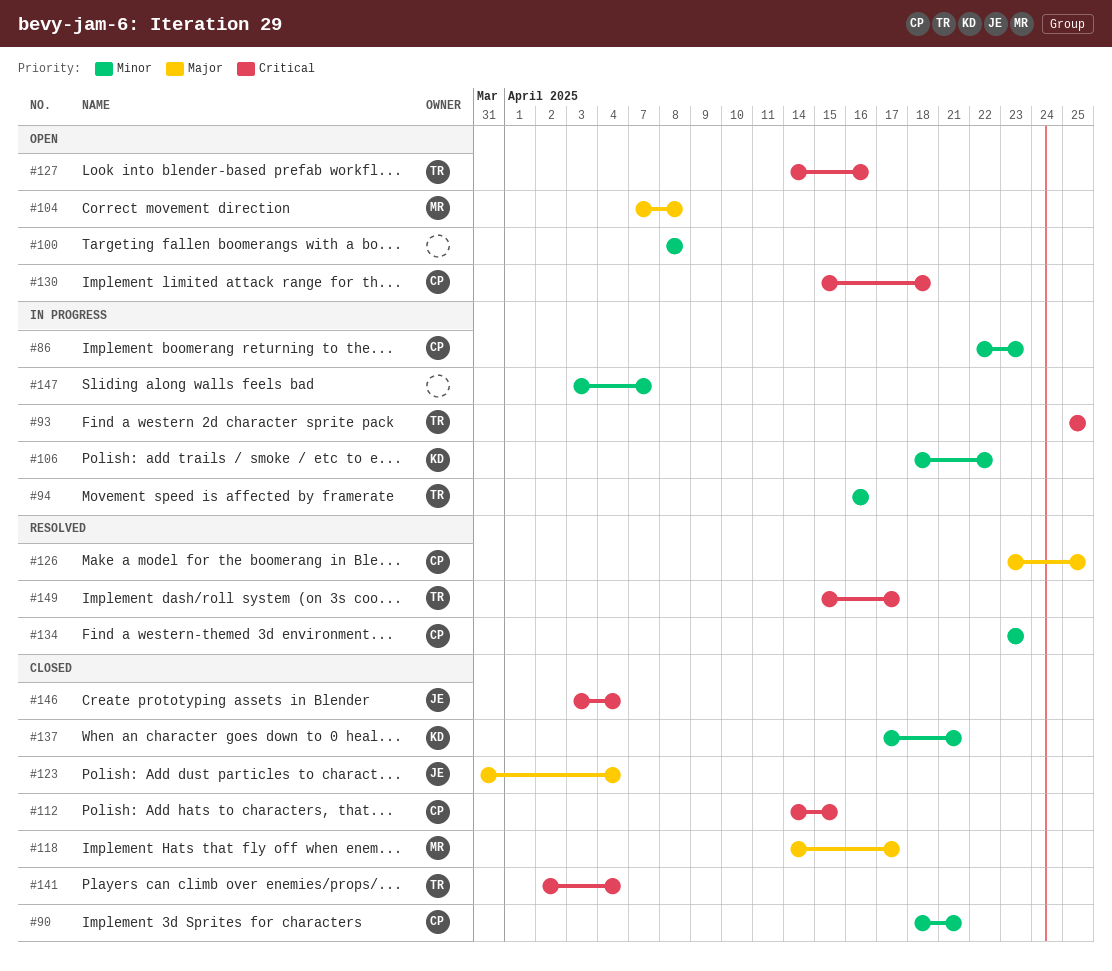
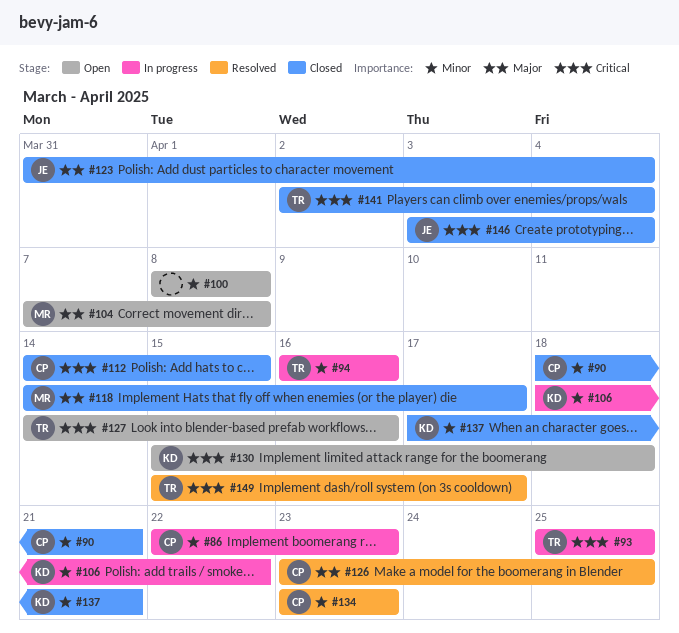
#130, owner: CP -> KD
#147: present -> none

